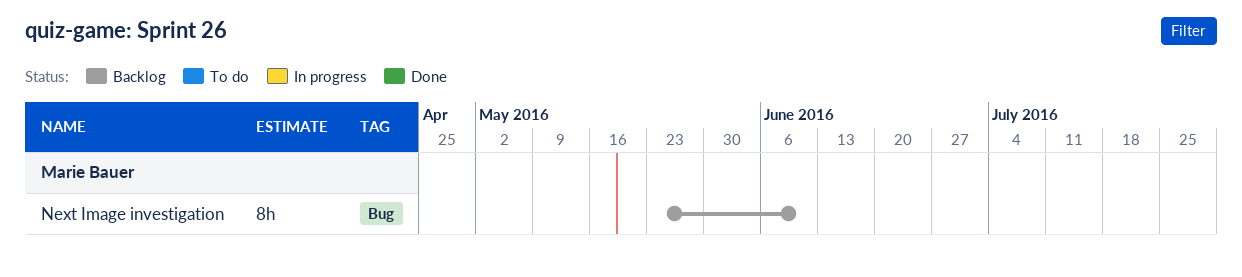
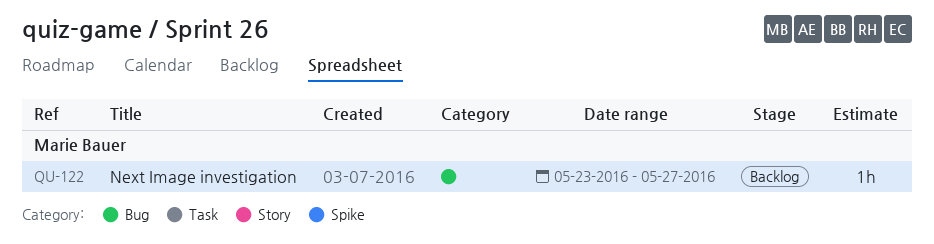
Next Image investigation, estimate: 8h -> 1h
Next Image investigation, due: Jun 10 -> May 27

